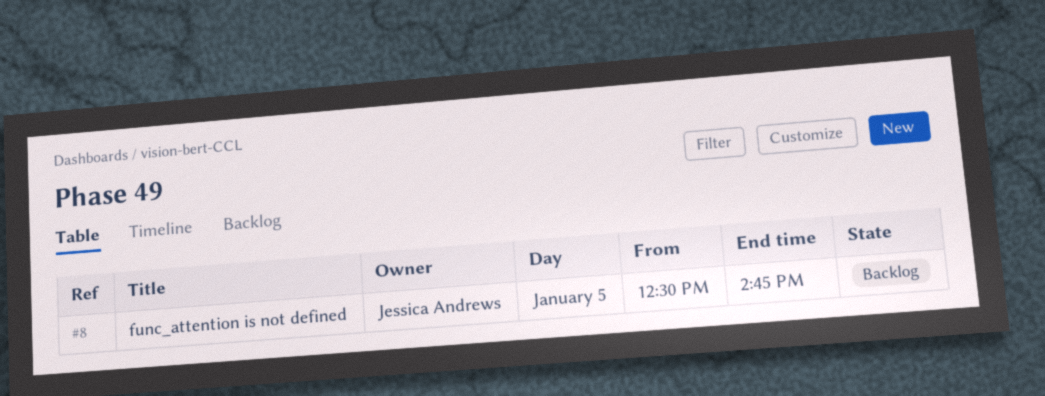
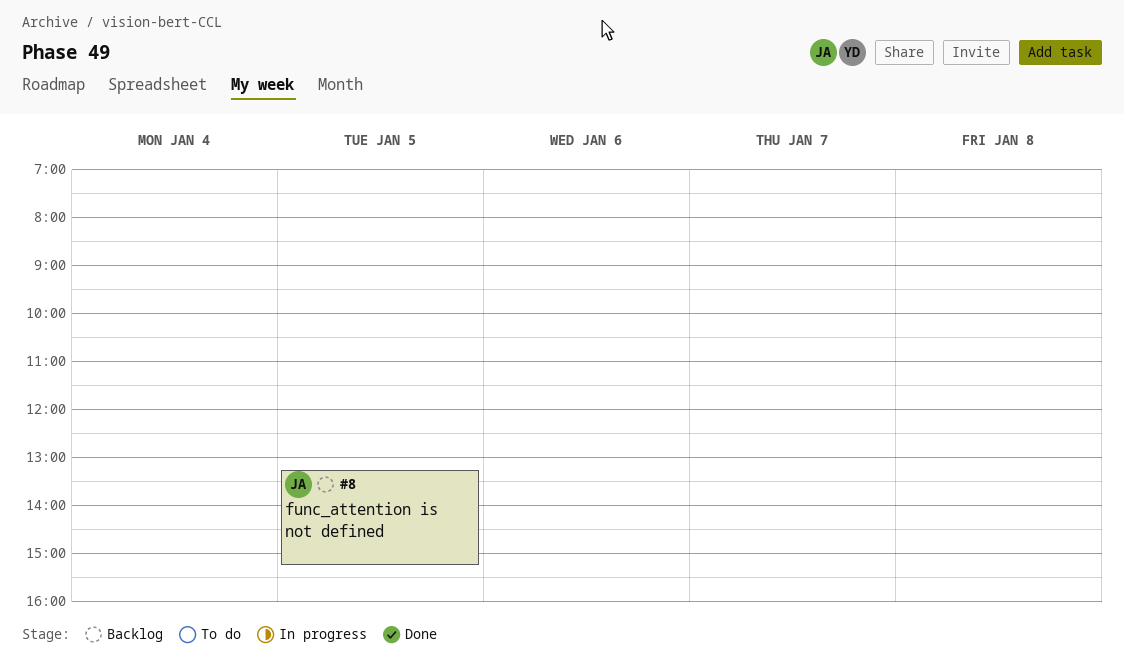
#8, begins: 12:30 -> 13:15
#8, ends: 14:45 -> 15:15

